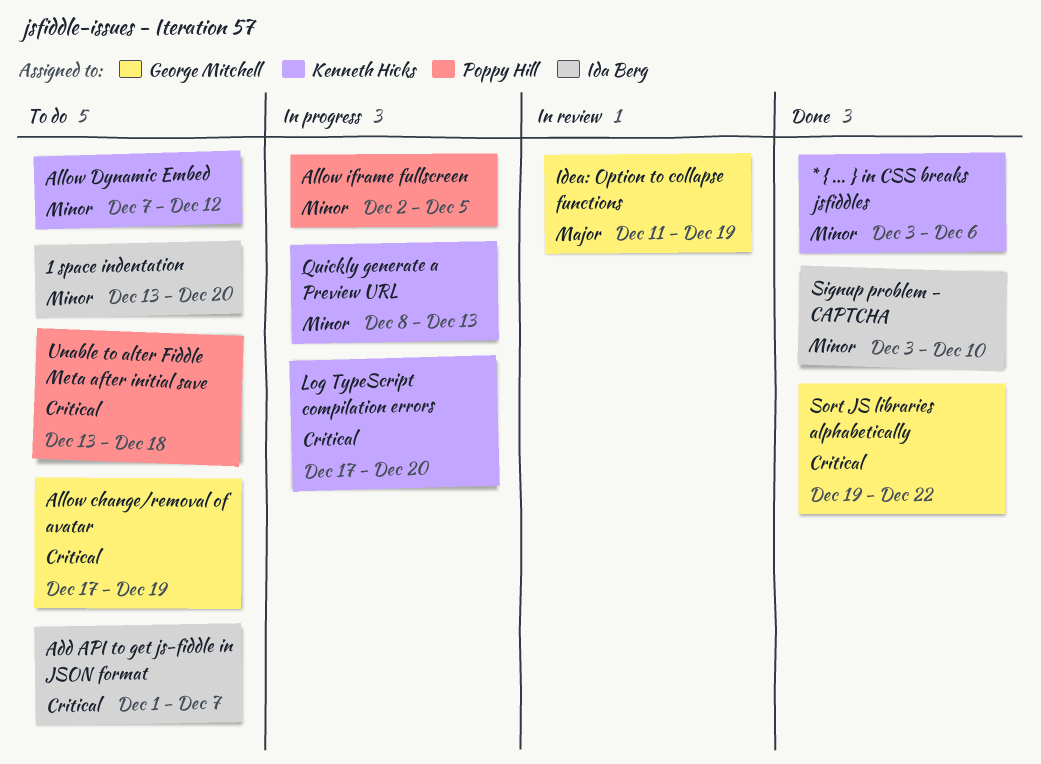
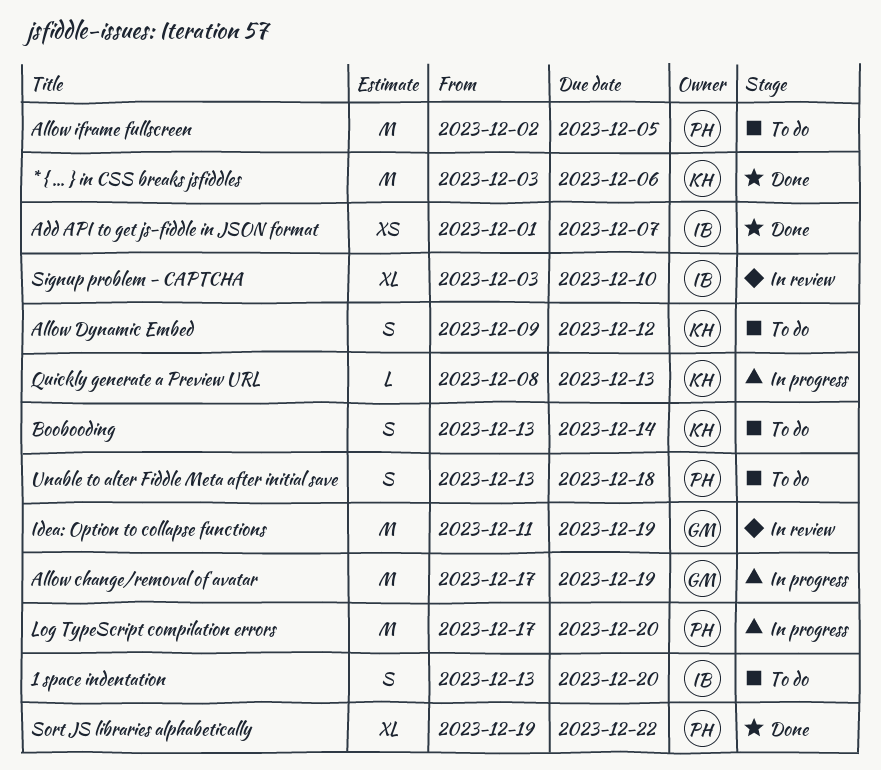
Add API to get js-fiddle in JSON format, status: To do -> Done
Allow change/removal of avatar, status: To do -> In progress
Allow Dynamic Embed, start: Dec 7 -> Dec 9
Allow iframe fullscreen, status: In progress -> To do
Boobooding: none -> present
Log TypeScript compilation errors, owner: Kenneth Hicks -> Poppy Hill
Signup problem - CAPTCHA, status: Done -> In review
Sort JS libraries alphabetically, owner: George Mitchell -> Poppy Hill

